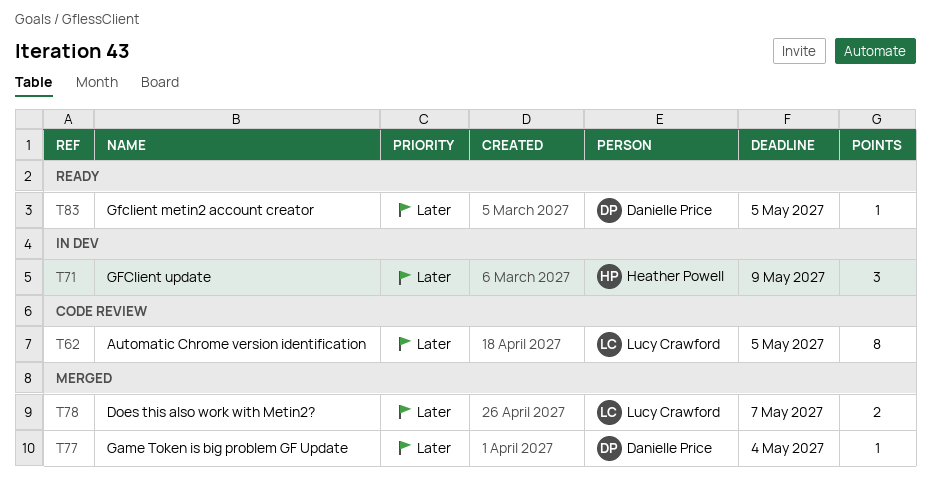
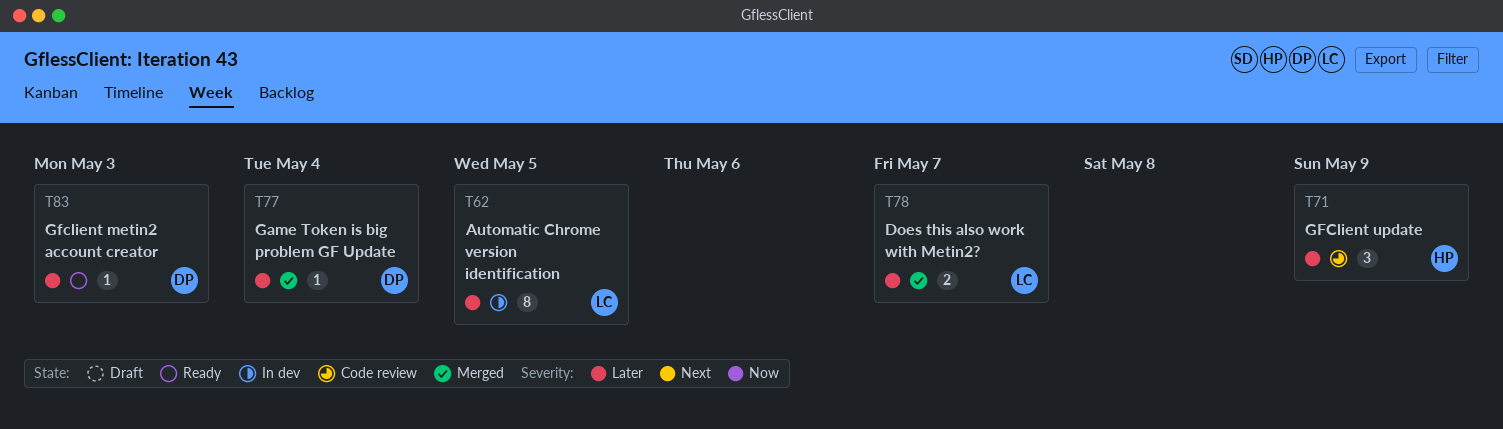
T62, status: Code review -> In dev
T71, status: In dev -> Code review
T83, due: May 5 -> May 3

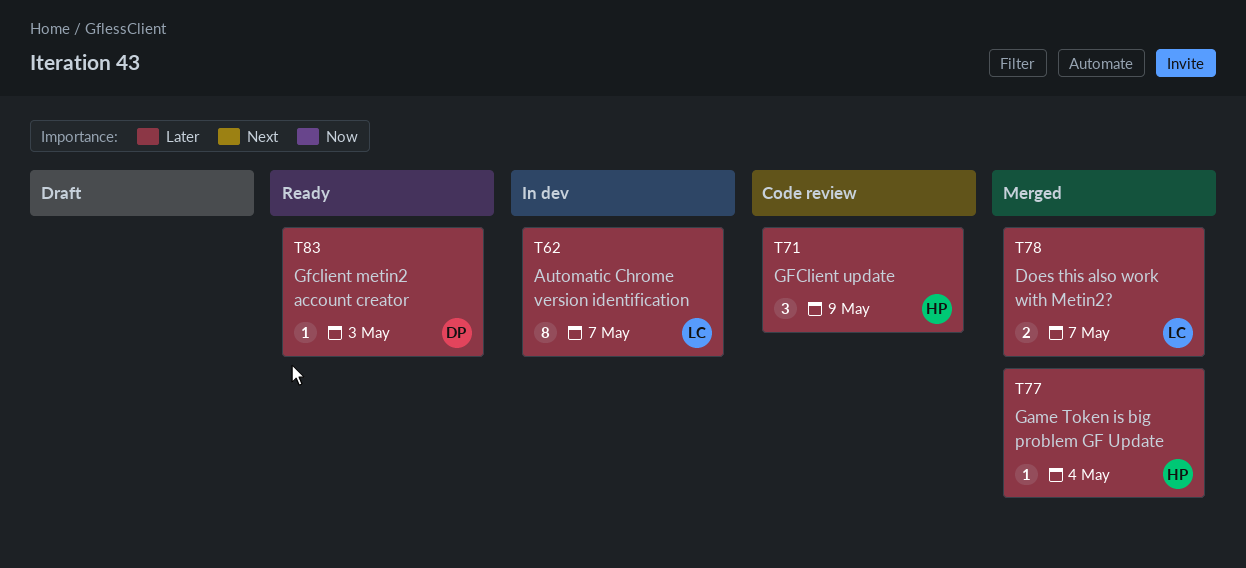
T62, due: May 5 -> May 7
T77, owner: DP -> HP

